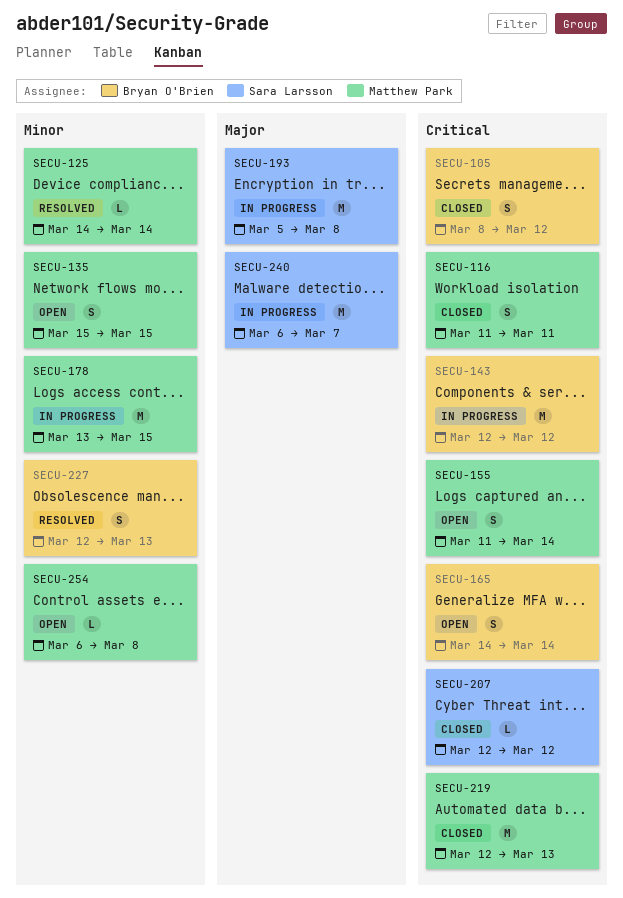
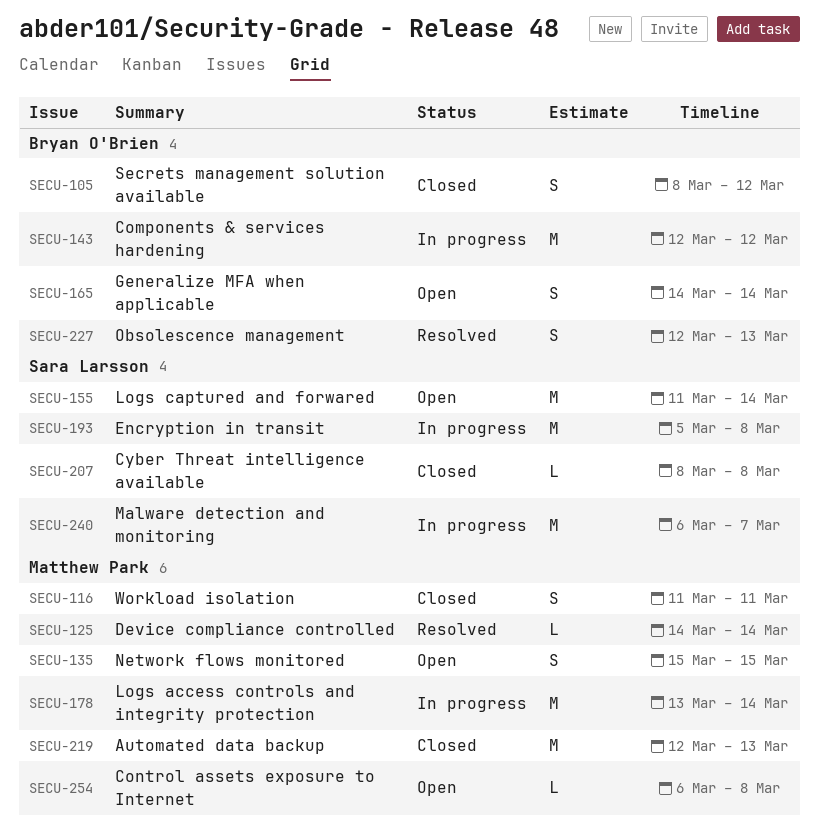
SECU-155, owner: Matthew Park -> Sara Larsson
SECU-155, estimate: S -> M
SECU-178, due: Mar 15 -> Mar 14
SECU-207, start: Mar 12 -> Mar 8
SECU-207, due: Mar 12 -> Mar 8

